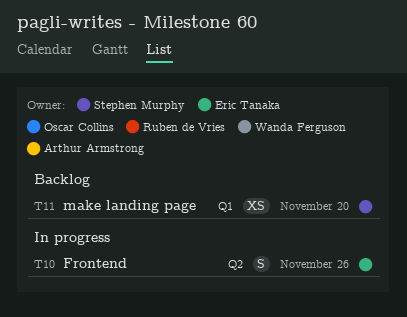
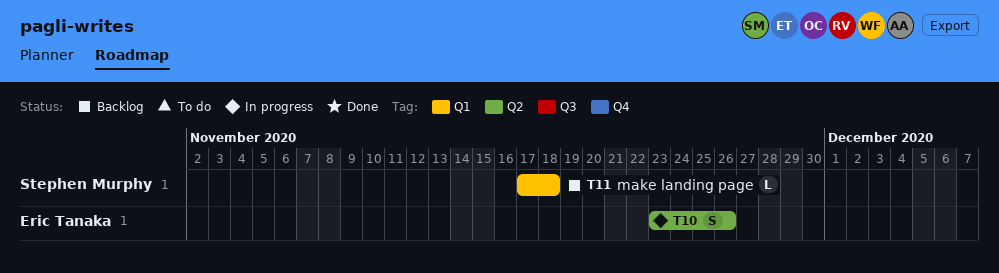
T11, estimate: XS -> L
T11, due: Nov 20 -> Nov 18

